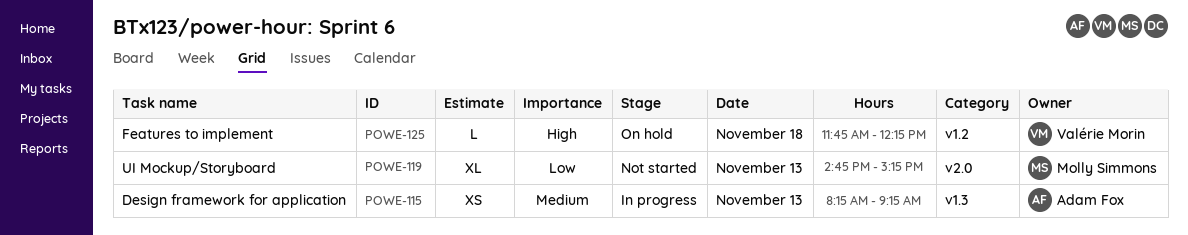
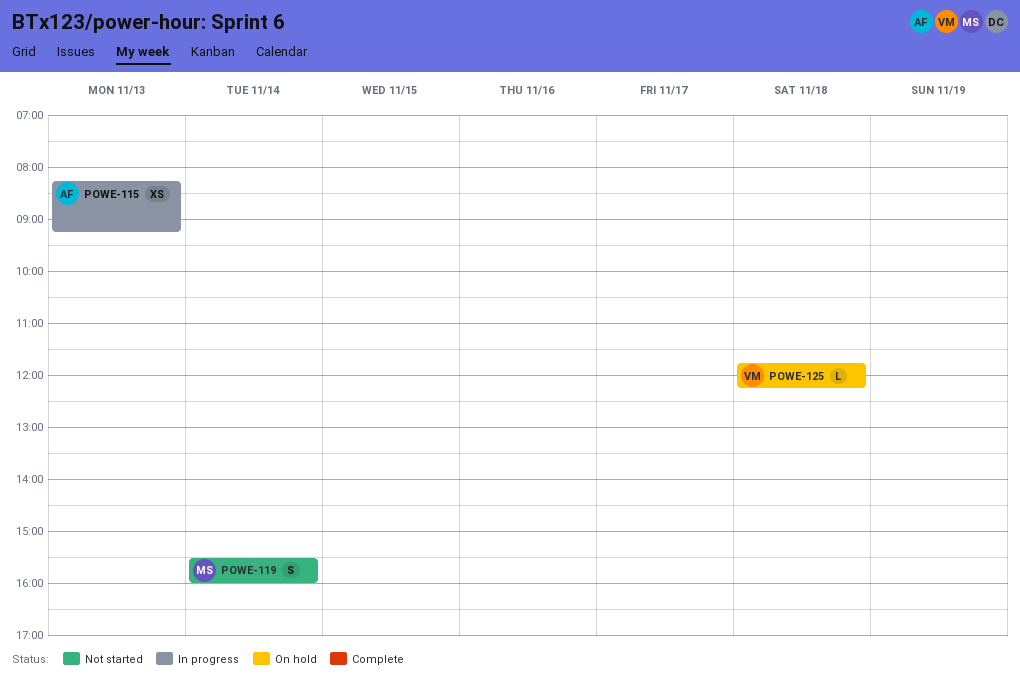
POWE-119, estimate: XL -> S
POWE-119, day: Nov 13 -> Nov 14
POWE-119, begins: 14:45 -> 15:30
POWE-119, ends: 15:15 -> 16:00

